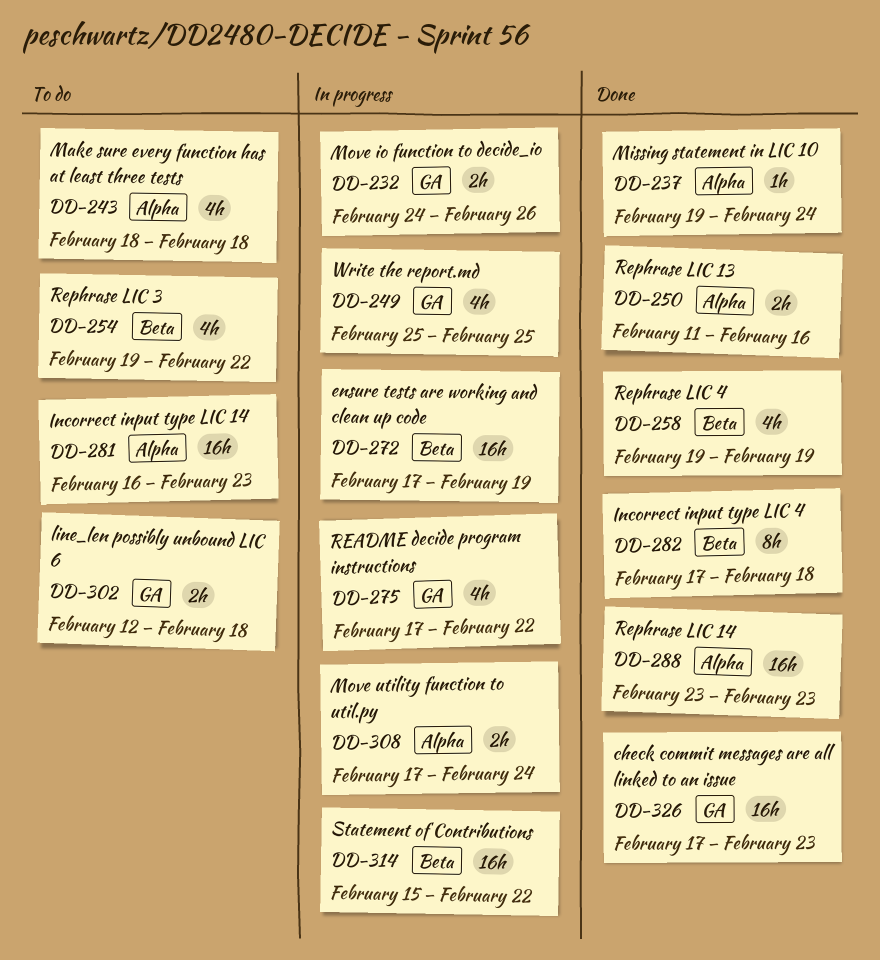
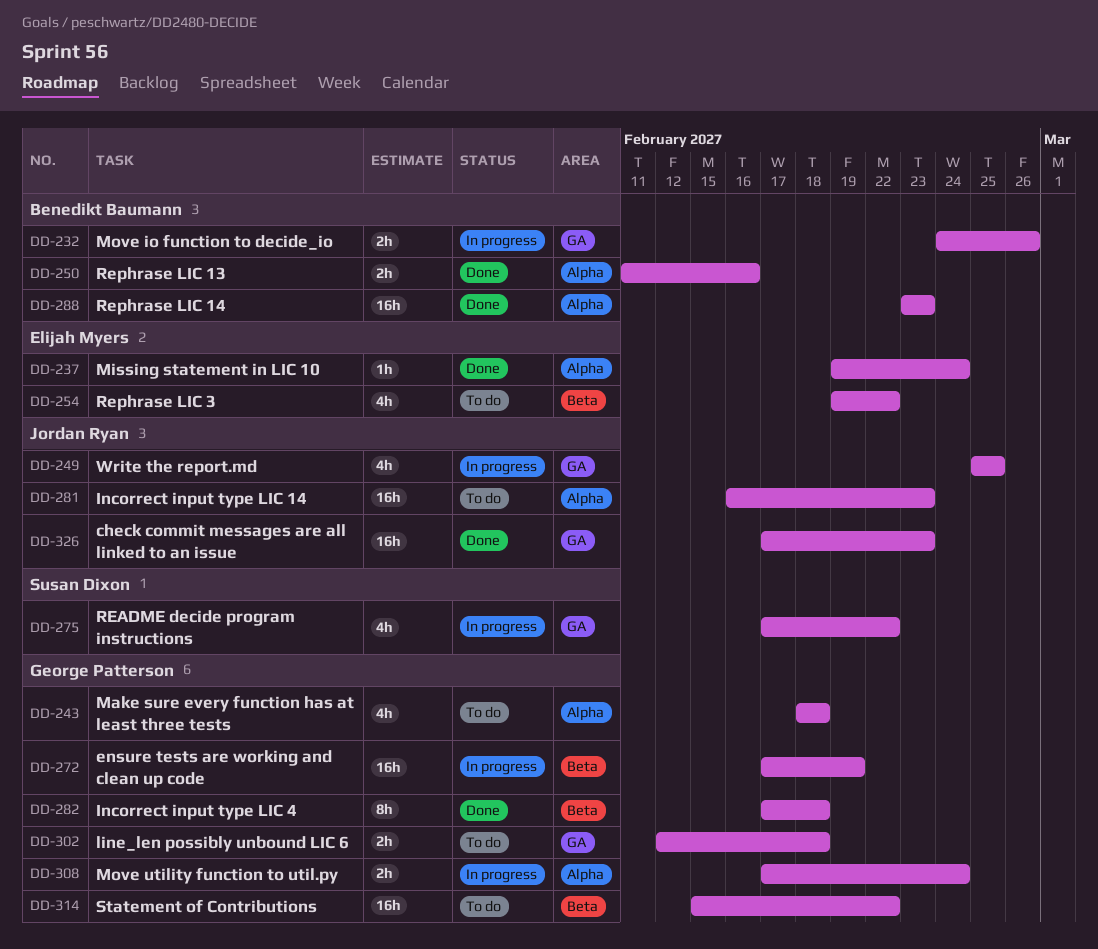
DD-258: present -> none
DD-314, status: In progress -> To do

